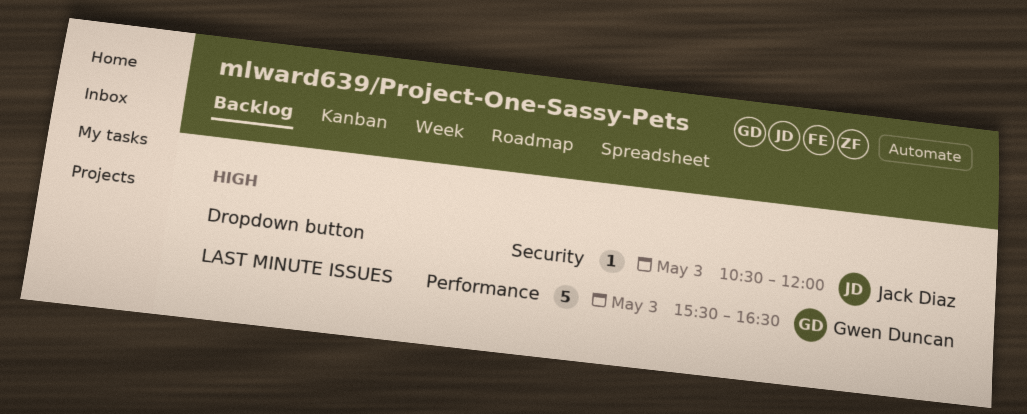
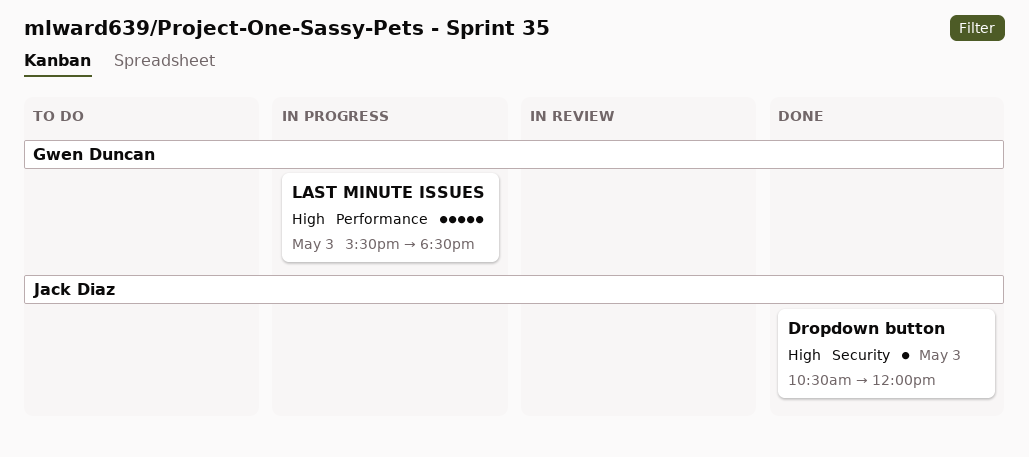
LAST MINUTE ISSUES, ends: 16:30 -> 18:30

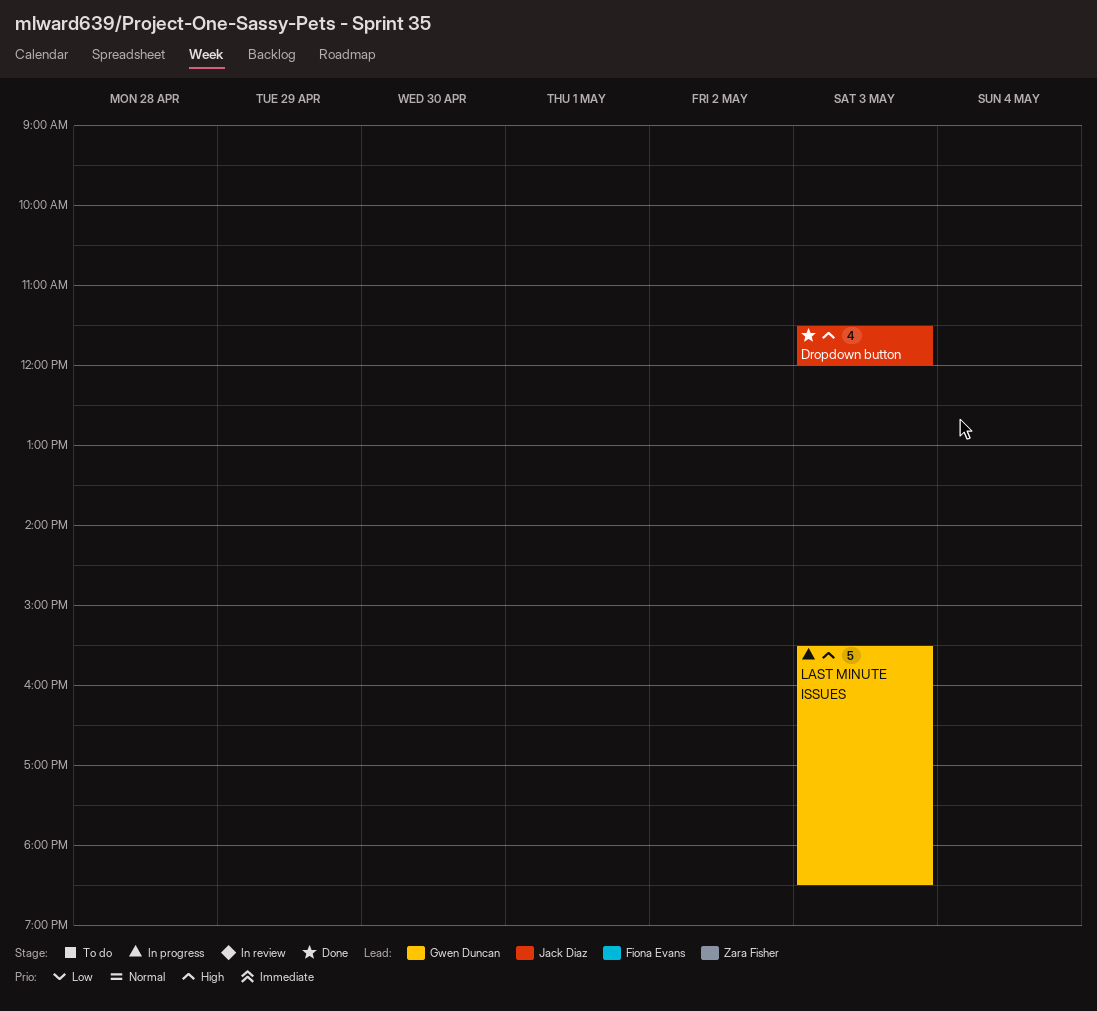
Dropdown button, estimate: 1 -> 4
Dropdown button, begins: 10:30 -> 11:30

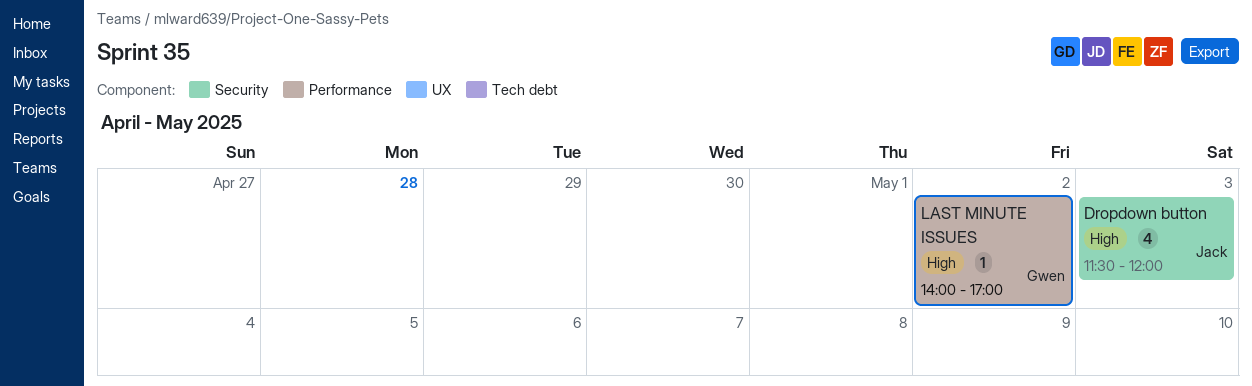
LAST MINUTE ISSUES, estimate: 5 -> 1
LAST MINUTE ISSUES, day: May 3 -> May 2
LAST MINUTE ISSUES, begins: 15:30 -> 14:00
LAST MINUTE ISSUES, ends: 18:30 -> 17:00

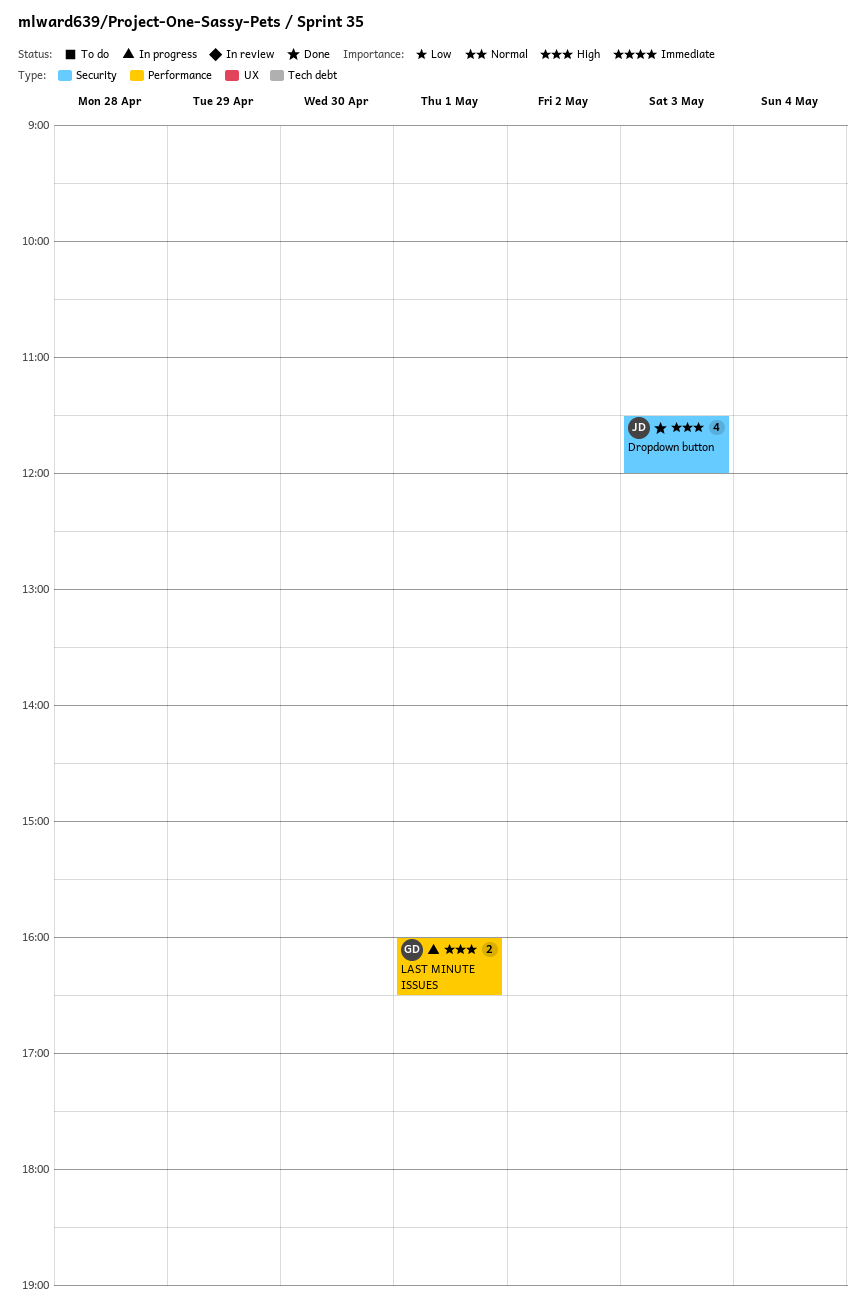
LAST MINUTE ISSUES, estimate: 1 -> 2
LAST MINUTE ISSUES, day: May 2 -> May 1
LAST MINUTE ISSUES, begins: 14:00 -> 16:00
LAST MINUTE ISSUES, ends: 17:00 -> 16:30

